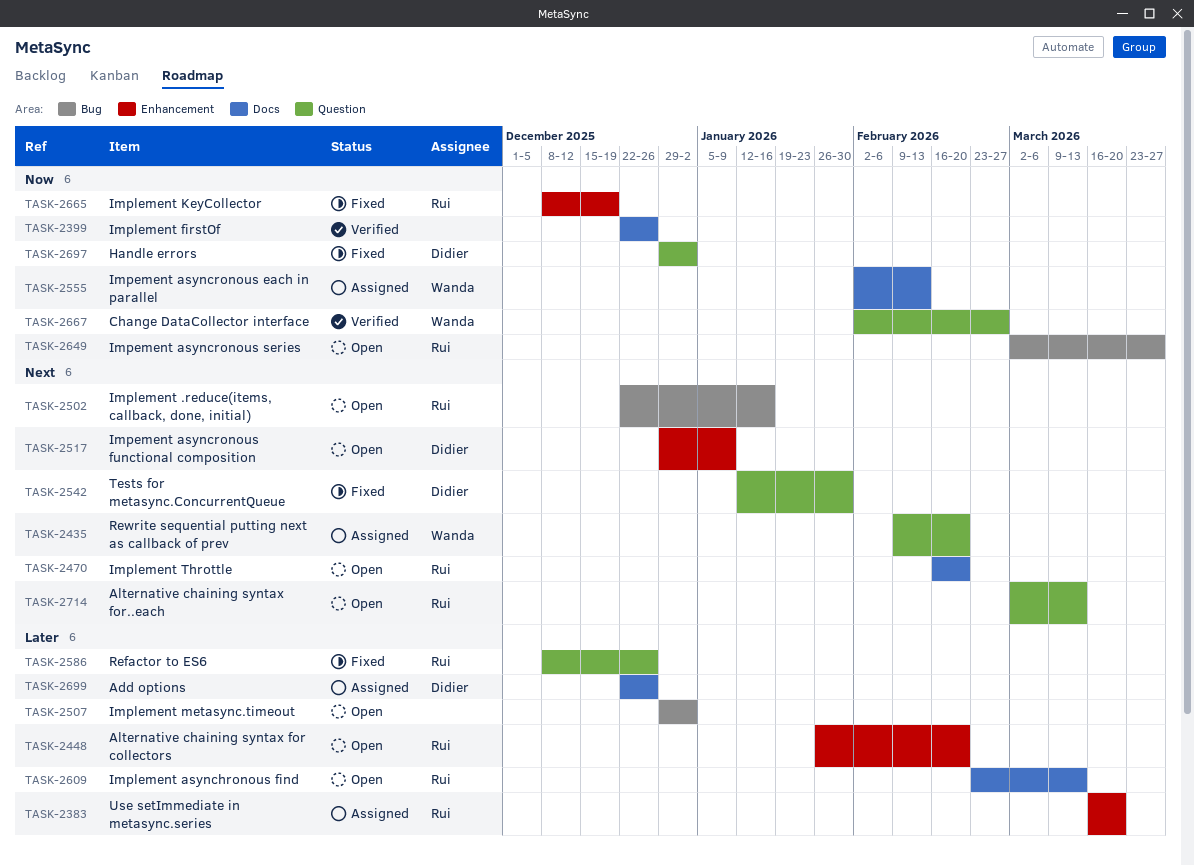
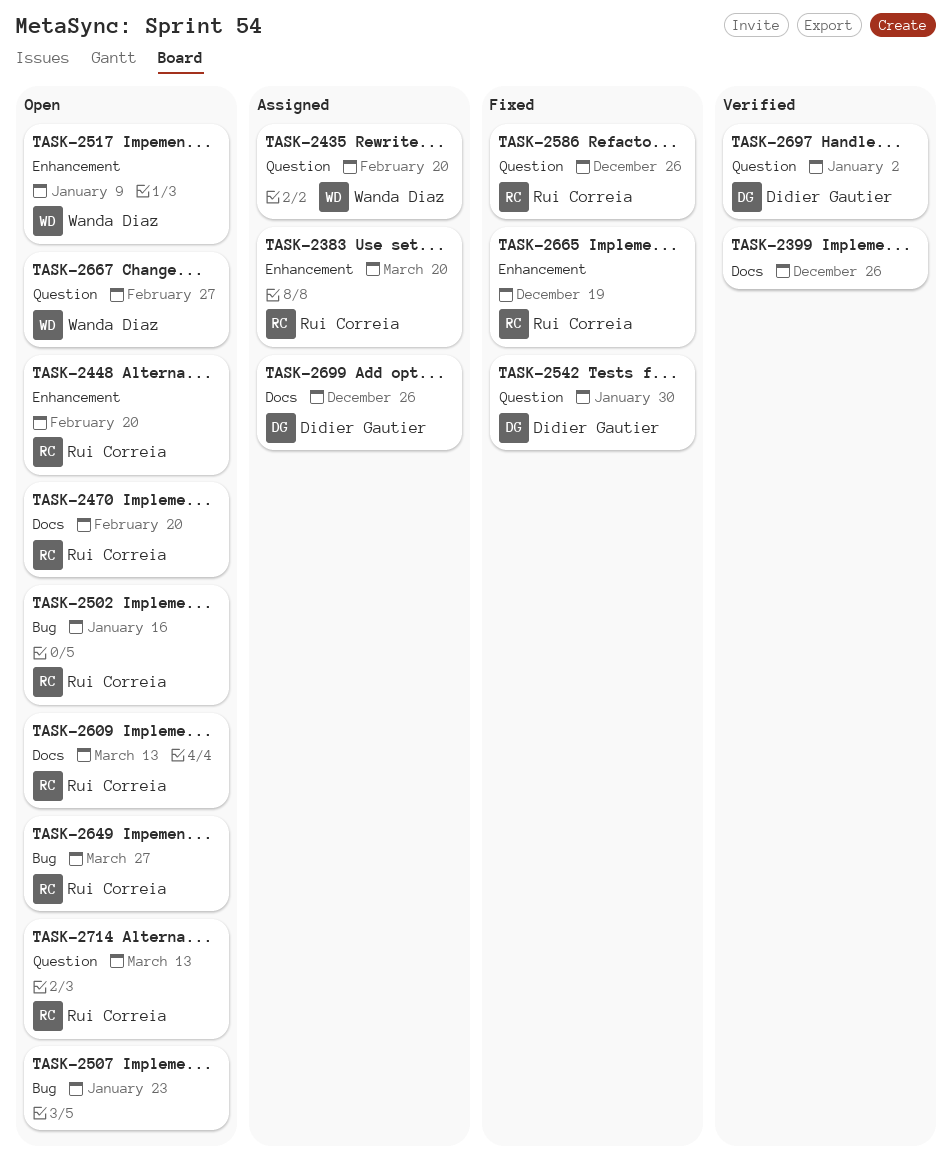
TASK-2507, due: Jan 2 -> Jan 23
TASK-2517, owner: Didier Gautier -> Wanda Diaz
TASK-2555: present -> none
TASK-2667, status: Verified -> Open
TASK-2697, status: Fixed -> Verified

